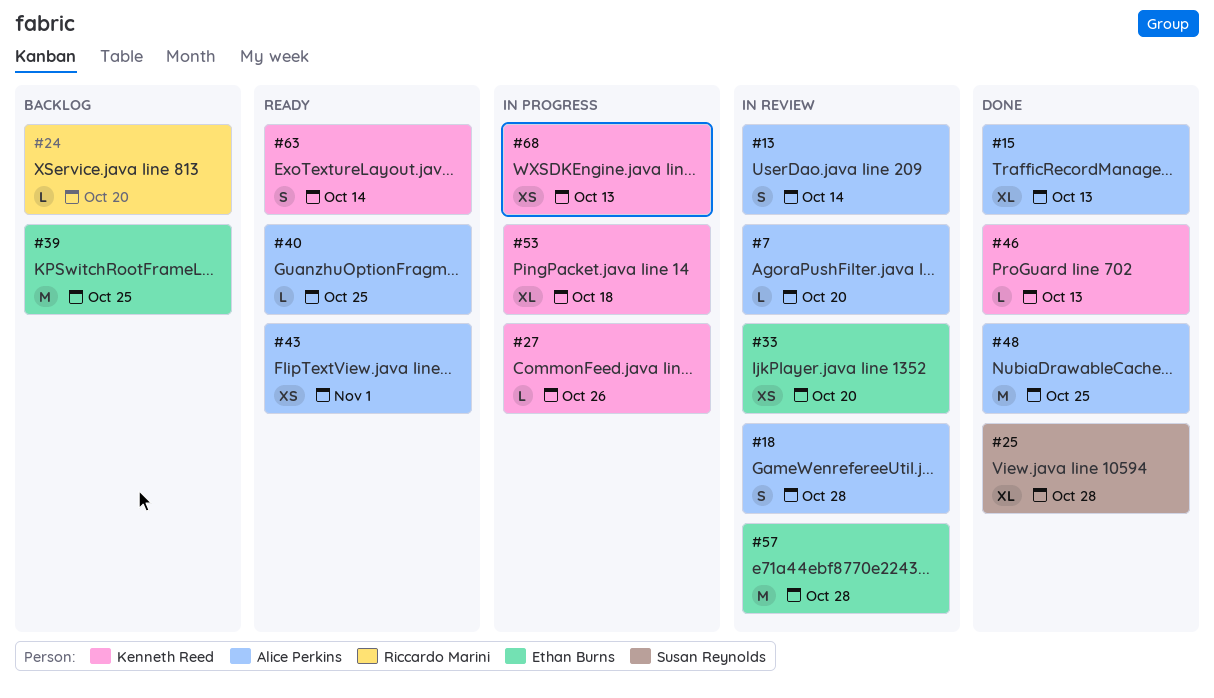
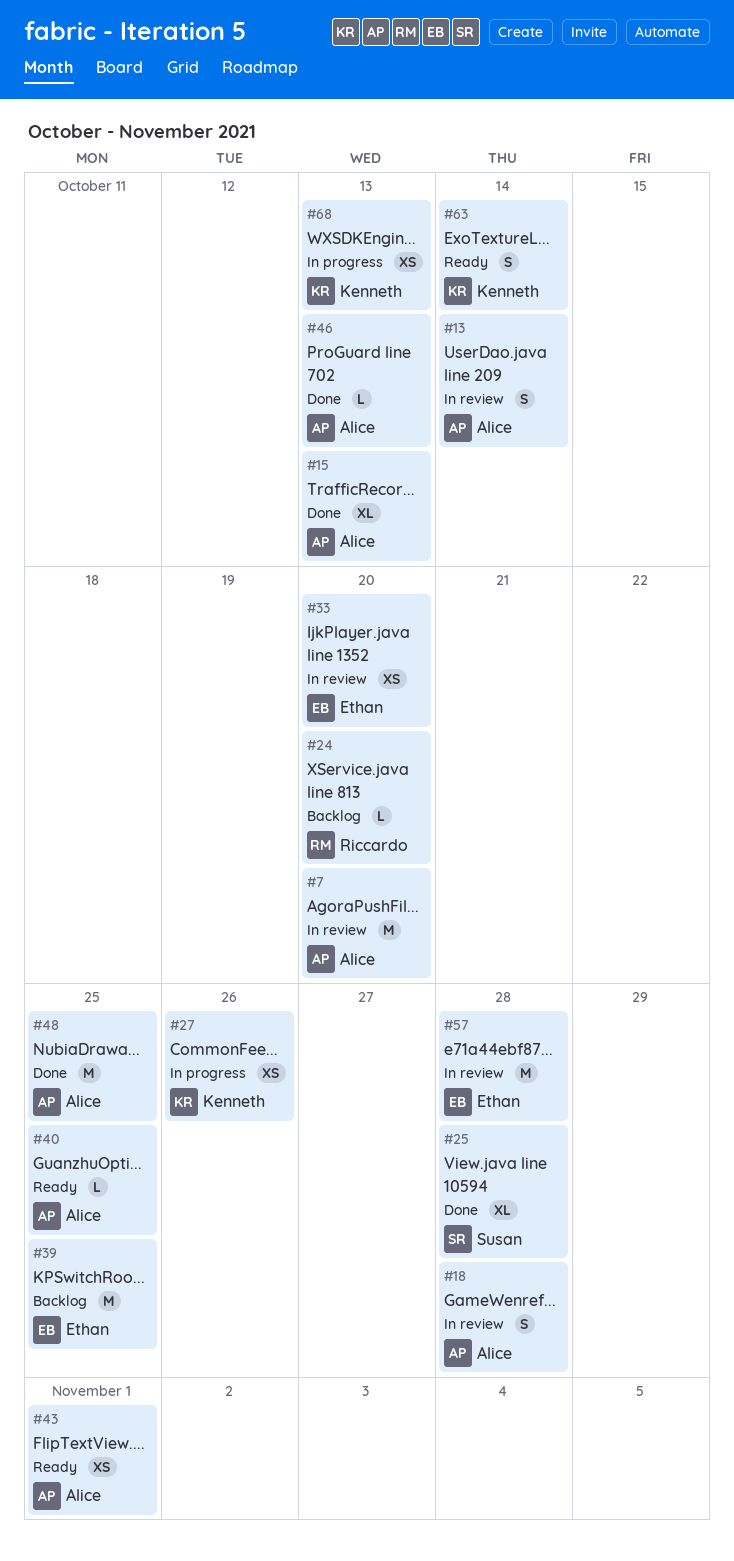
#7, estimate: L -> M
#27, estimate: L -> XS
#46, owner: Kenneth Reed -> Alice Perkins
#53: present -> none

